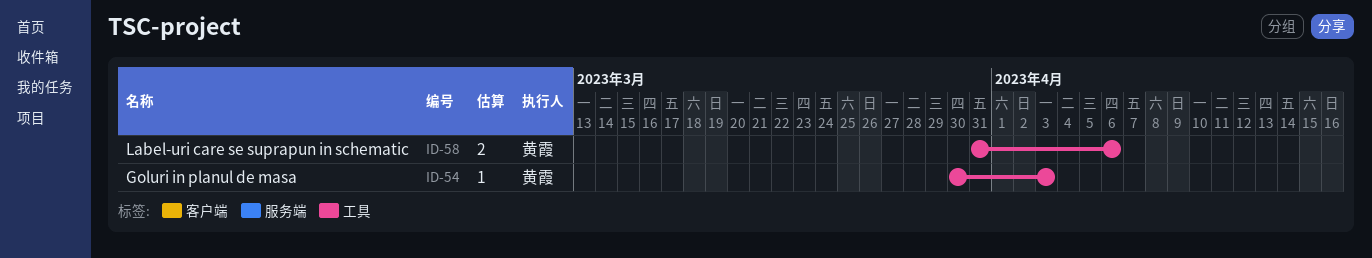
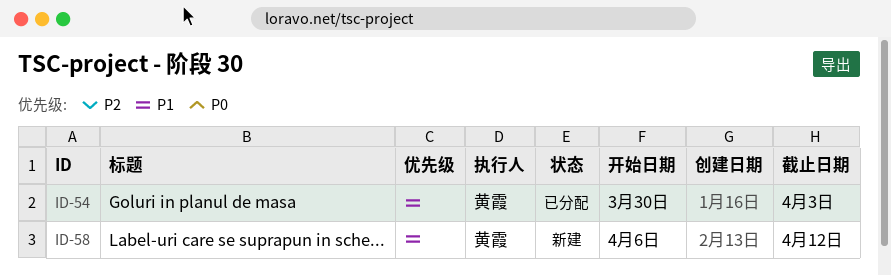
ID-58, start: Mar 31 -> Apr 6
ID-58, due: Apr 6 -> Apr 12

